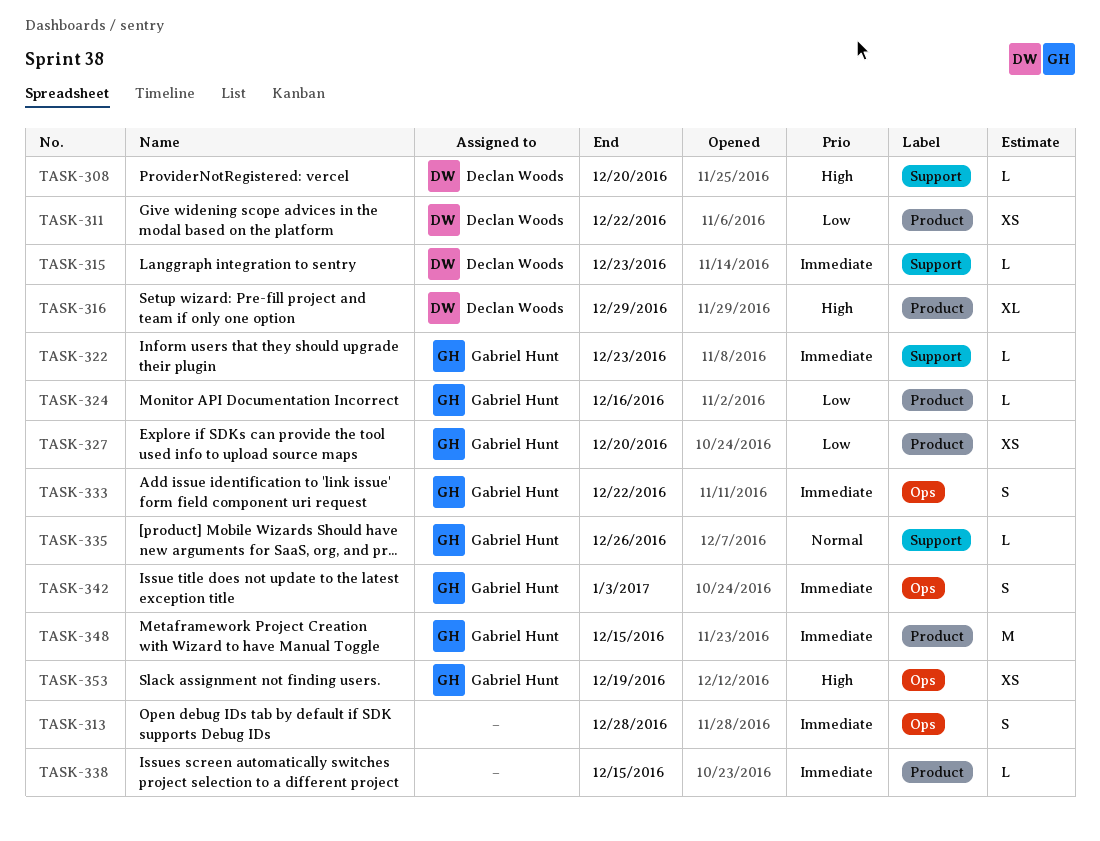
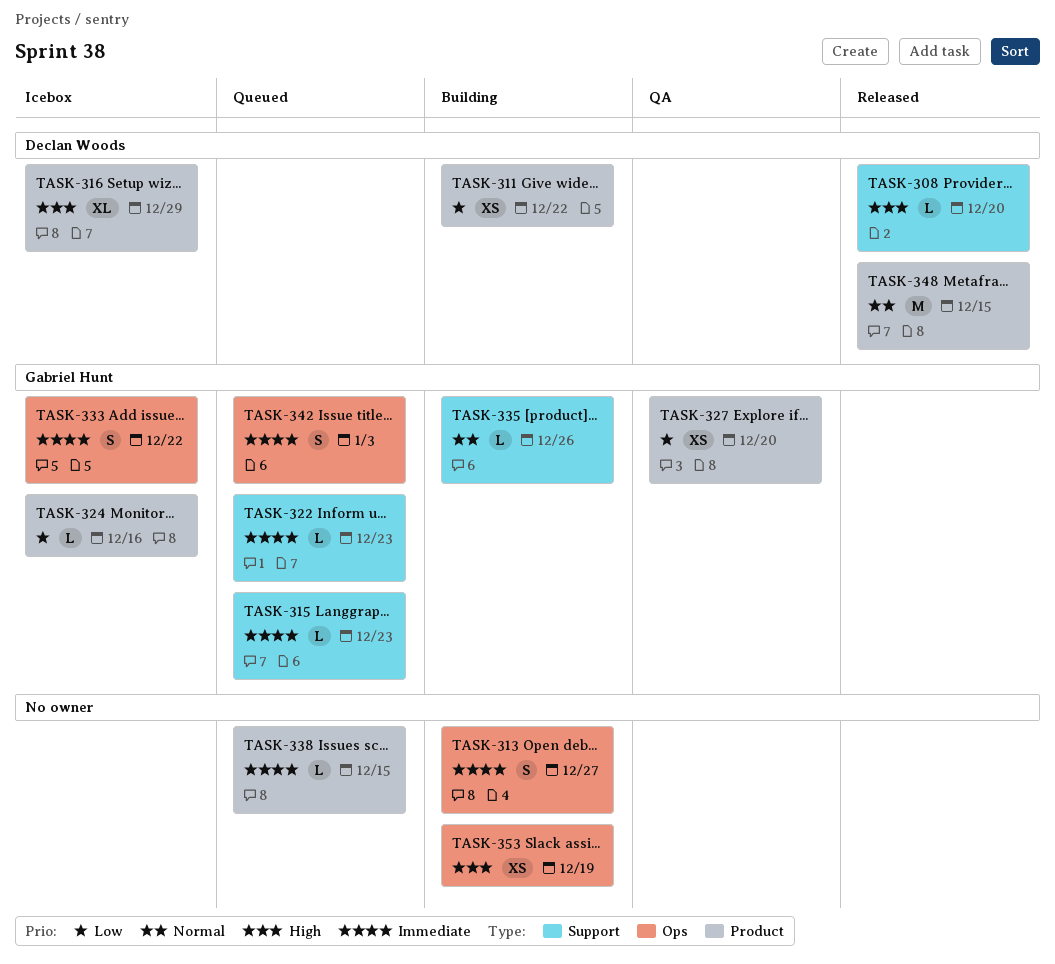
TASK-313, due: Dec 28 -> Dec 27
TASK-315, owner: Declan Woods -> Gabriel Hunt
TASK-348, owner: Gabriel Hunt -> Declan Woods
TASK-348, priority: Immediate -> Normal
TASK-353, owner: Gabriel Hunt -> none

